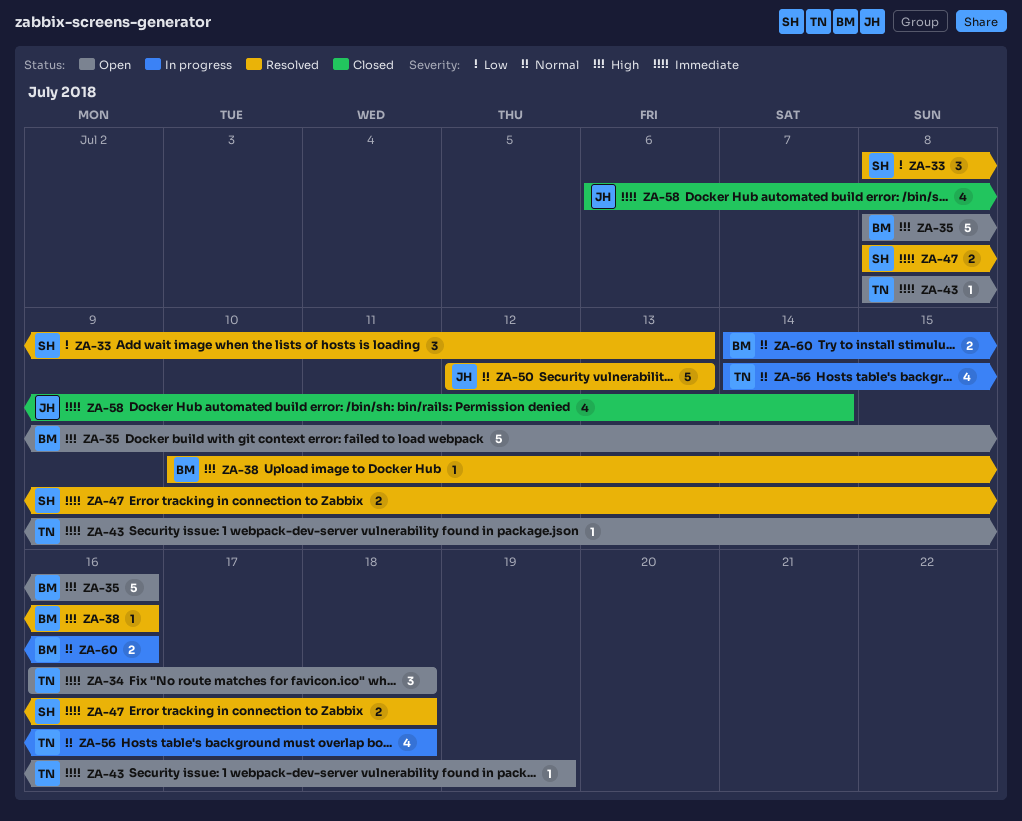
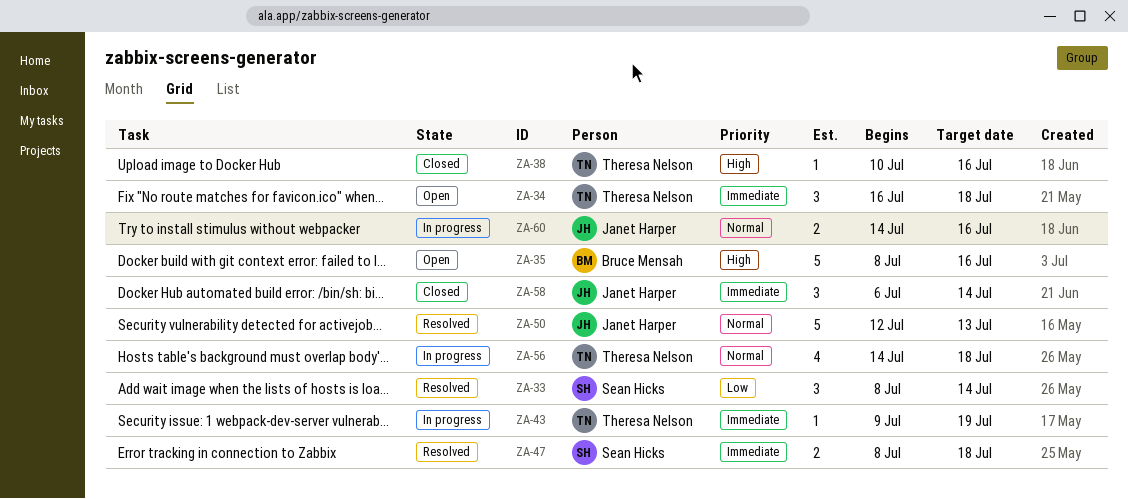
ZA-33, due: Jul 13 -> Jul 14
ZA-38, status: Resolved -> Closed
ZA-38, owner: Bruce Mensah -> Theresa Nelson
ZA-43, status: Open -> In progress
ZA-43, start: Jul 8 -> Jul 9
ZA-58, estimate: 4 -> 3
ZA-60, owner: Bruce Mensah -> Janet Harper

